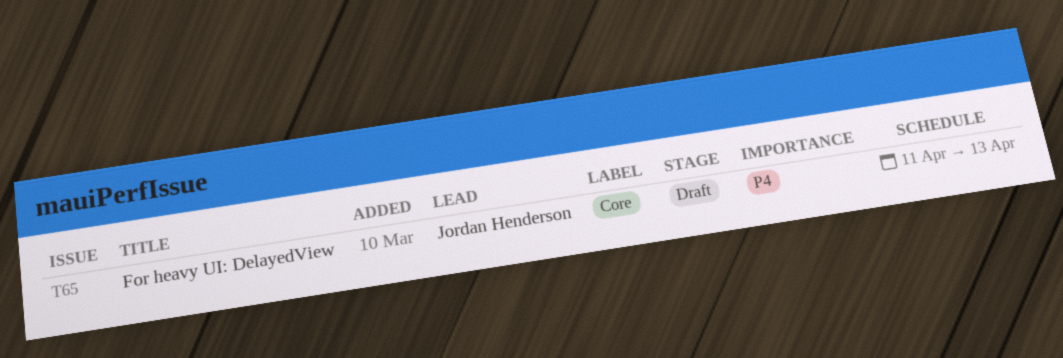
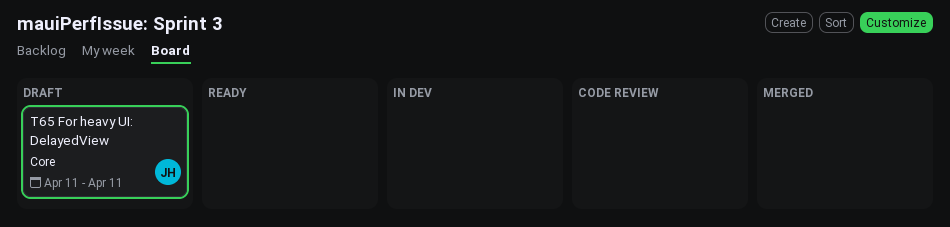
T65, due: Apr 13 -> Apr 11

